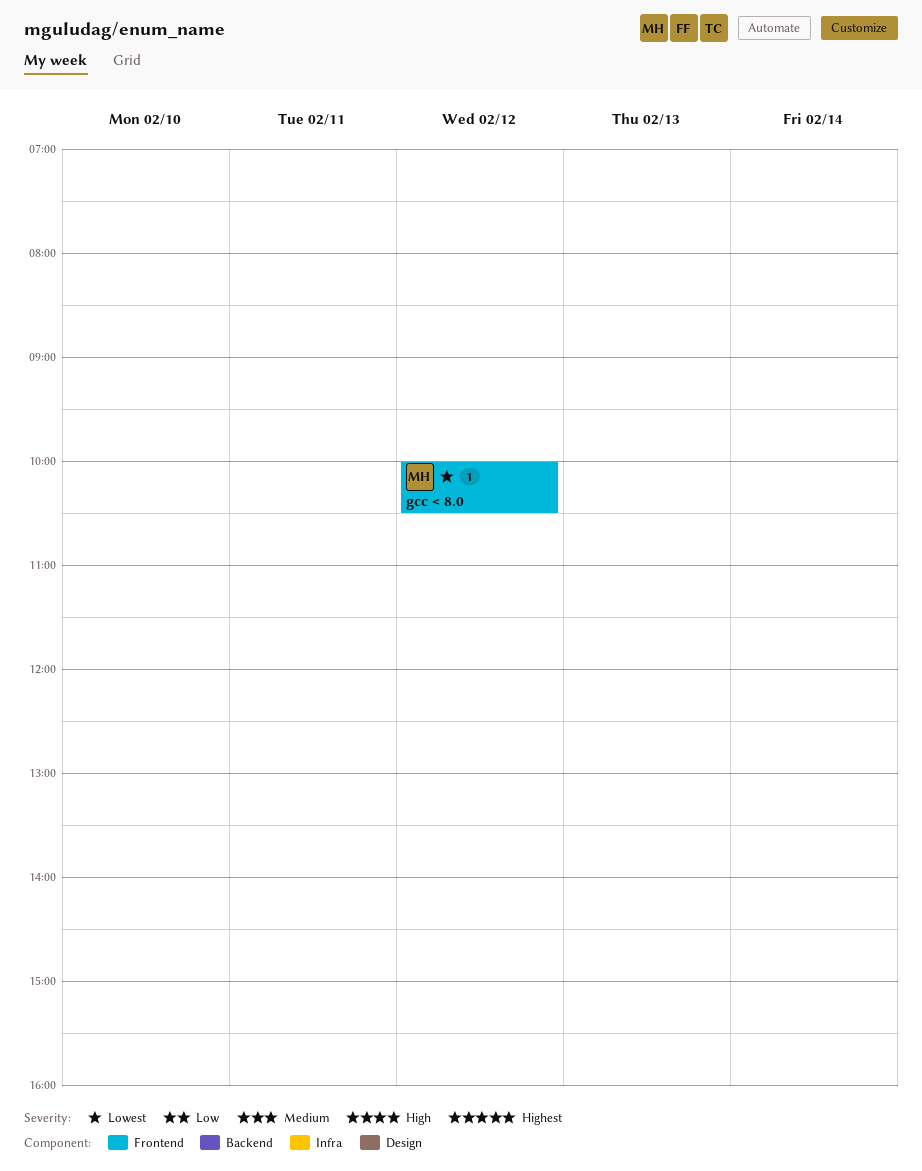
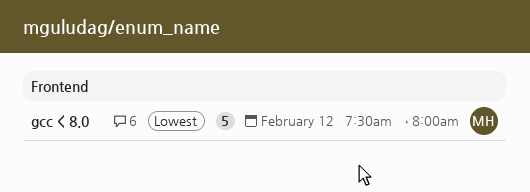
gcc < 8.0, estimate: 1 -> 5
gcc < 8.0, begins: 10:00 -> 07:30
gcc < 8.0, ends: 10:30 -> 08:00

